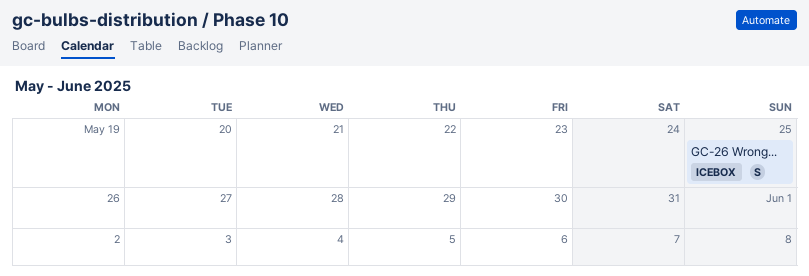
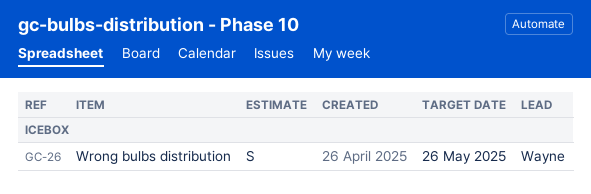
GC-26, due: May 25 -> May 26

